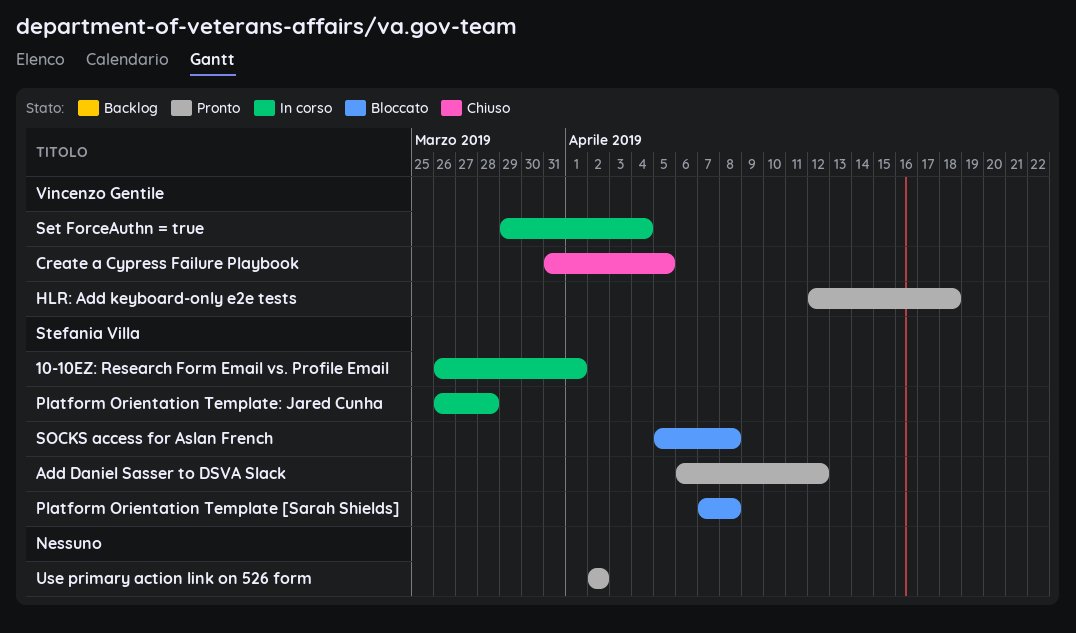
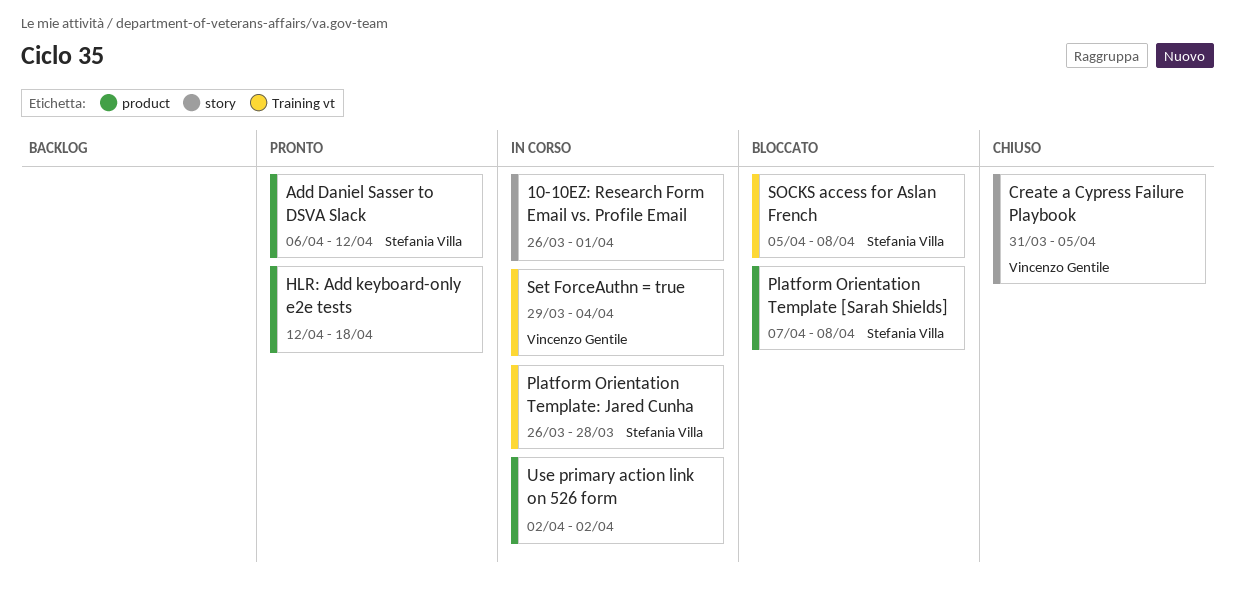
10-10EZ: Research Form Email vs. Profile Email, owner: Stefania Villa -> none
HLR: Add keyboard-only e2e tests, owner: Vincenzo Gentile -> none
Use primary action link on 526 form, status: Pronto -> In corso

